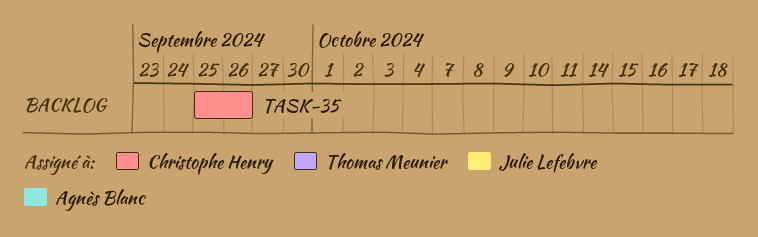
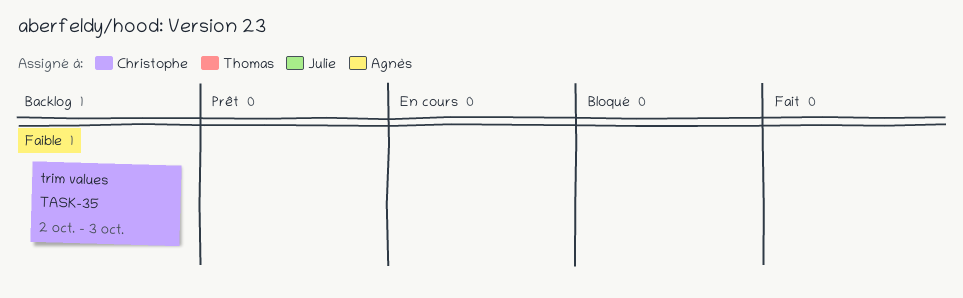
TASK-35, start: Sep 25 -> Oct 2
TASK-35, due: Sep 26 -> Oct 3

